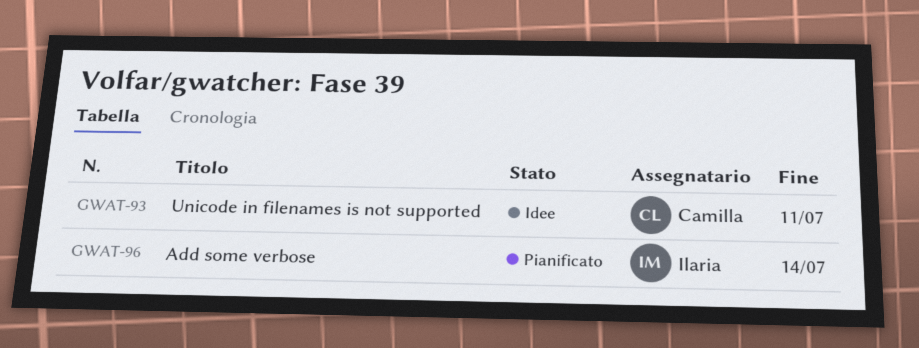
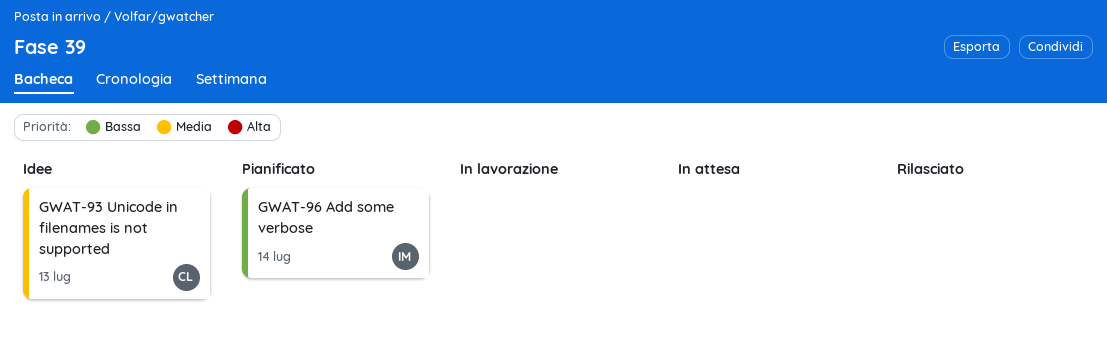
GWAT-93, due: Jul 11 -> Jul 13

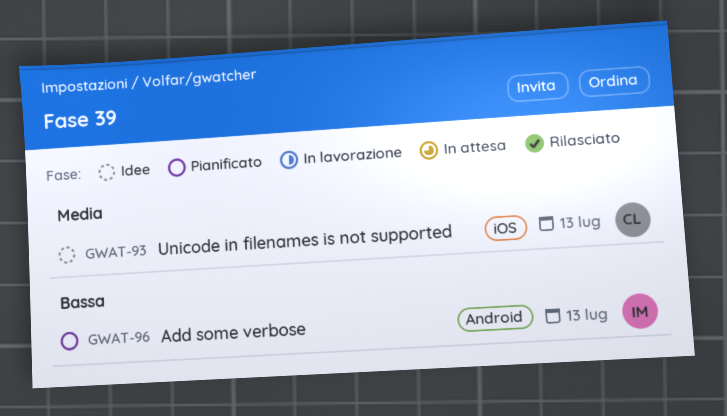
GWAT-96, due: Jul 14 -> Jul 13

